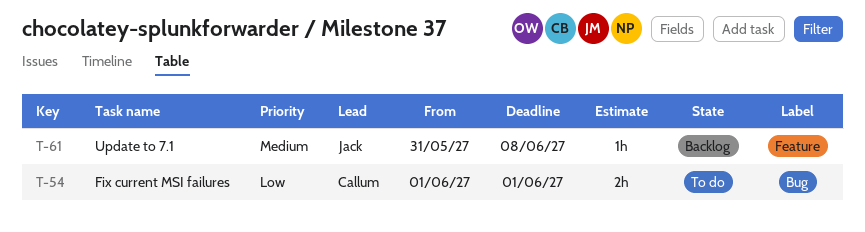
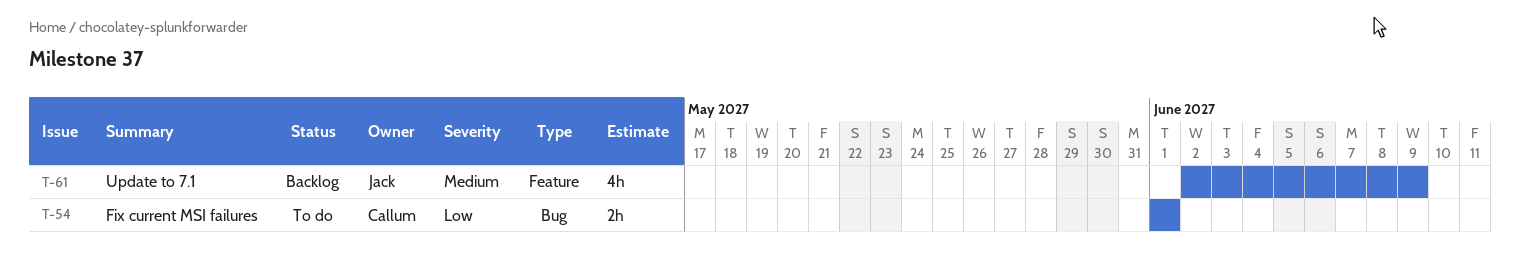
T-61, estimate: 1h -> 4h
T-61, start: May 31 -> Jun 2
T-61, due: Jun 8 -> Jun 9

